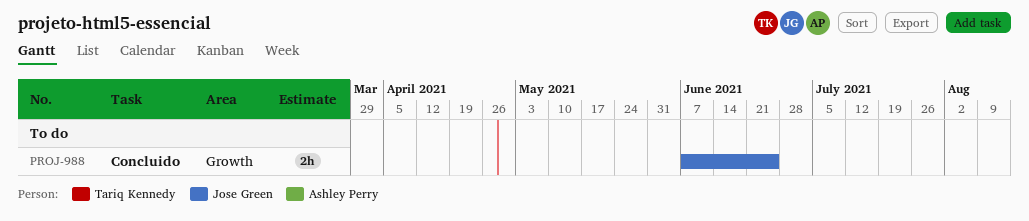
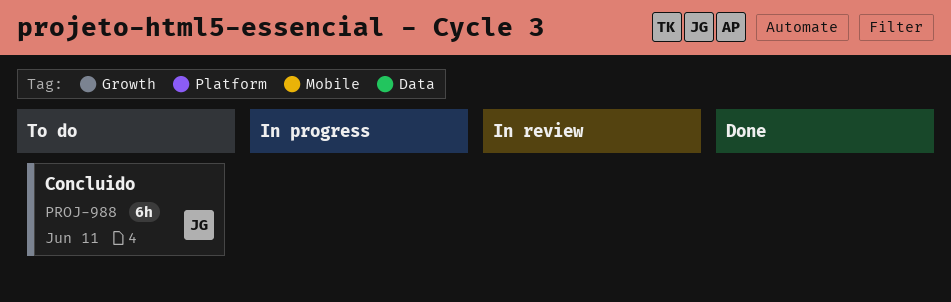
PROJ-988, estimate: 2h -> 6h
PROJ-988, due: Jun 25 -> Jun 11

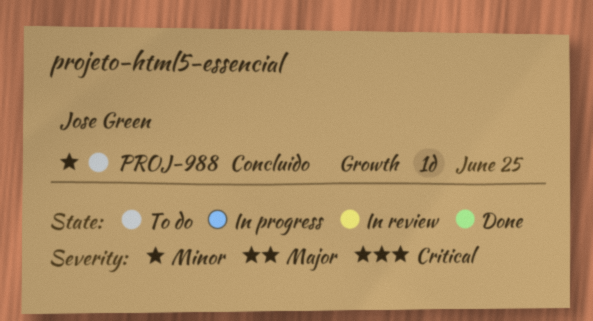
PROJ-988, estimate: 6h -> 1d
PROJ-988, due: Jun 11 -> Jun 25

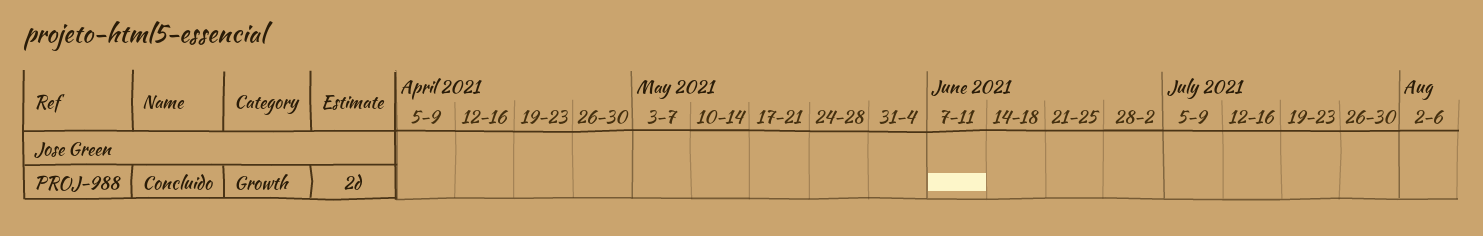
PROJ-988, estimate: 1d -> 2d
PROJ-988, due: Jun 25 -> Jun 11

